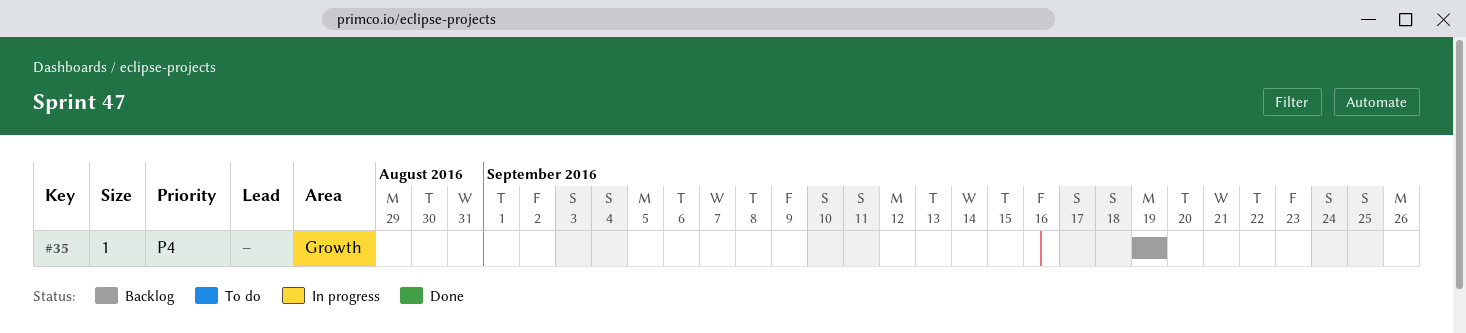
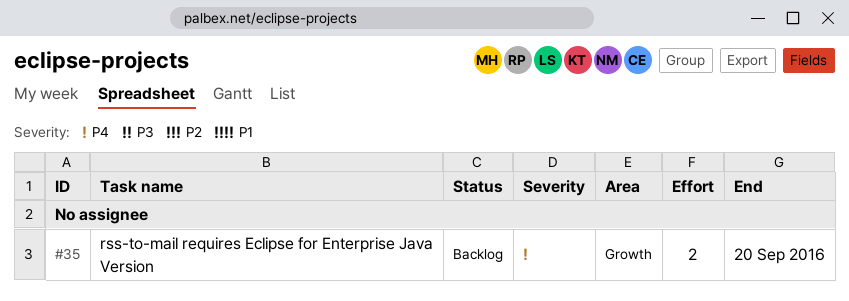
#35, estimate: 1 -> 2
#35, due: Sep 19 -> Sep 20

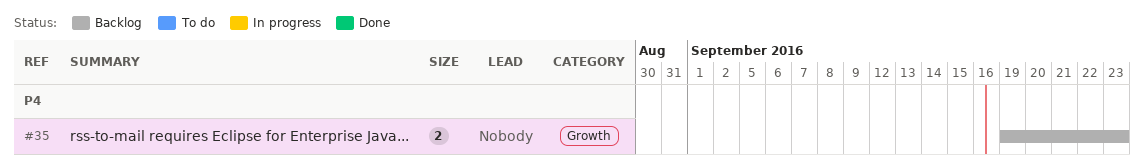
#35, due: Sep 20 -> Sep 23

